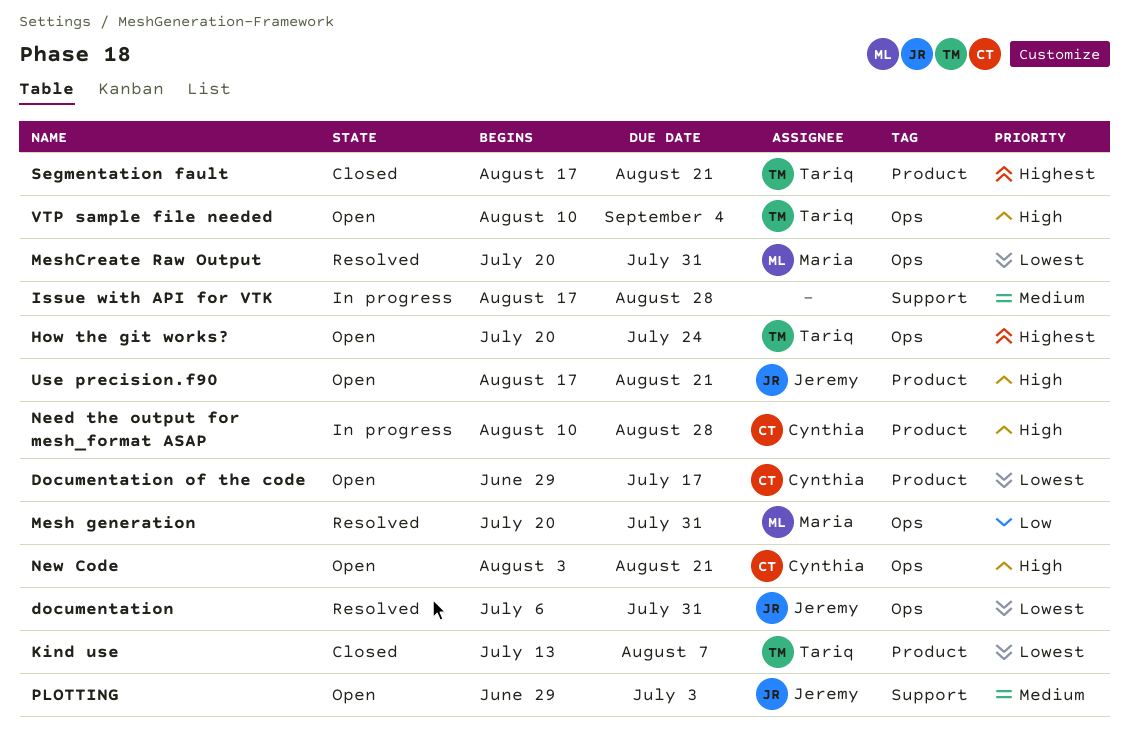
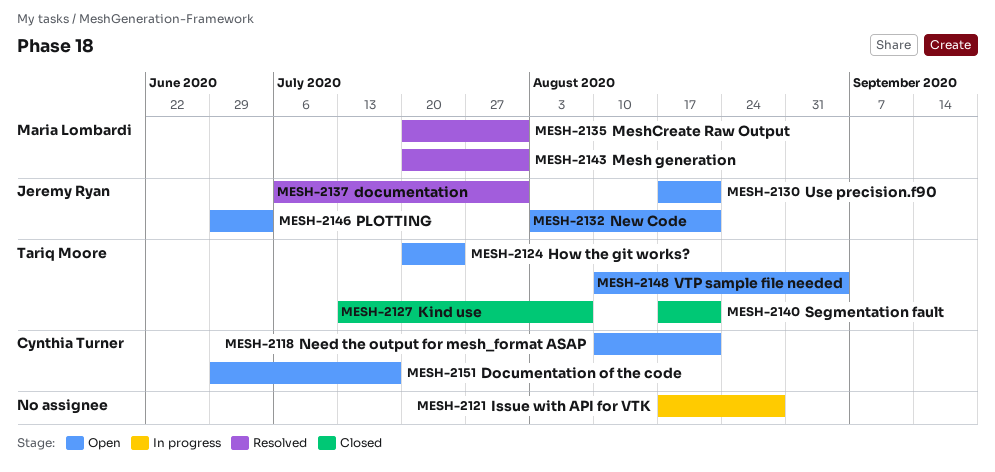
Need the output for mesh_format ASAP, status: In progress -> Open
Need the output for mesh_format ASAP, due: Aug 28 -> Aug 21
New Code, owner: Cynthia Turner -> Jeremy Ryan

